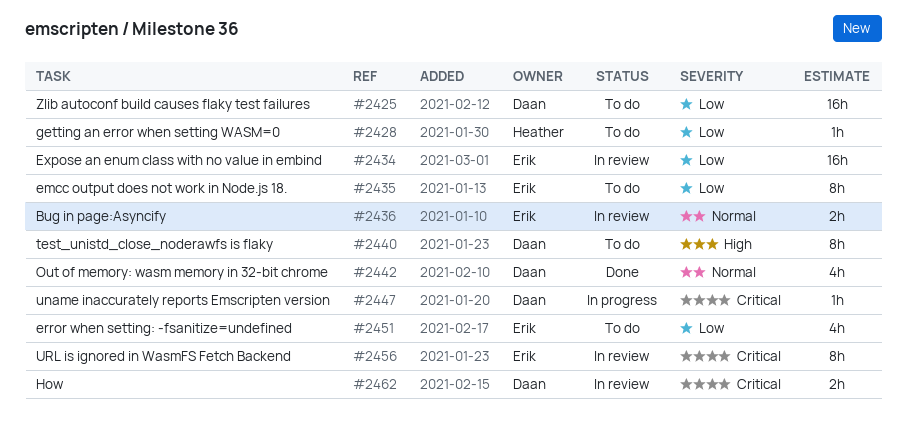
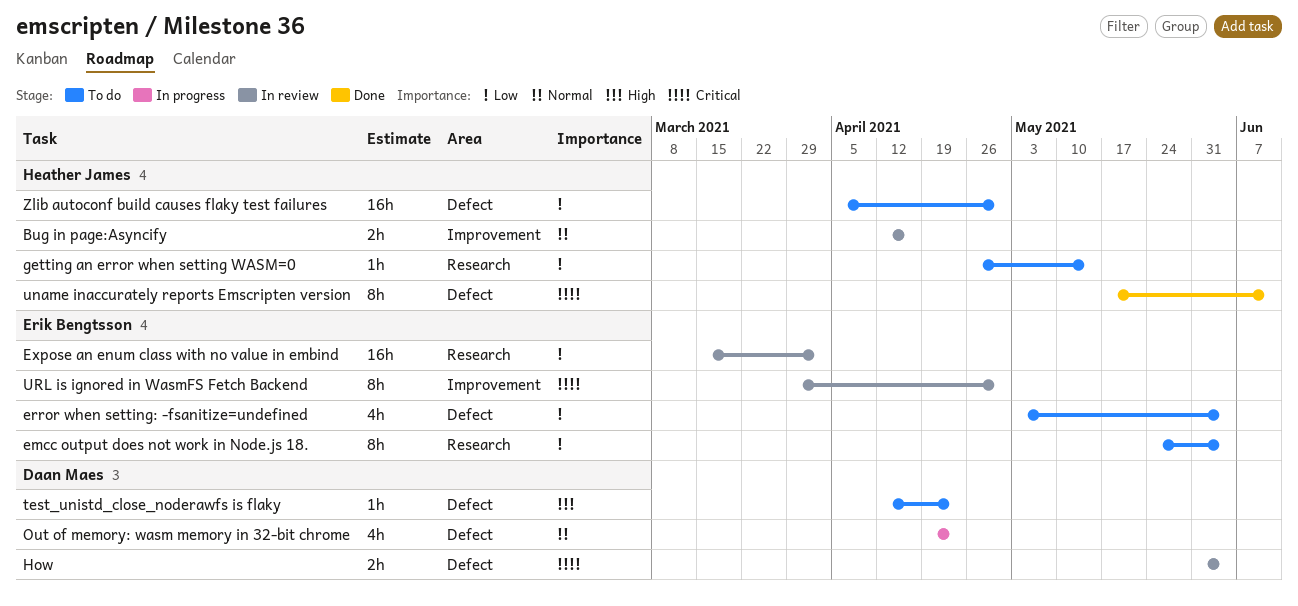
Bug in page:Asyncify, owner: Erik Bengtsson -> Heather James
Out of memory: wasm memory in 32-bit chrome, status: Done -> In progress
test_unistd_close_noderawfs is flaky, estimate: 8h -> 1h
uname inaccurately reports Emscripten version, status: In progress -> Done
uname inaccurately reports Emscripten version, owner: Daan Maes -> Heather James
uname inaccurately reports Emscripten version, estimate: 1h -> 8h
Zlib autoconf build causes flaky test failures, owner: Daan Maes -> Heather James

